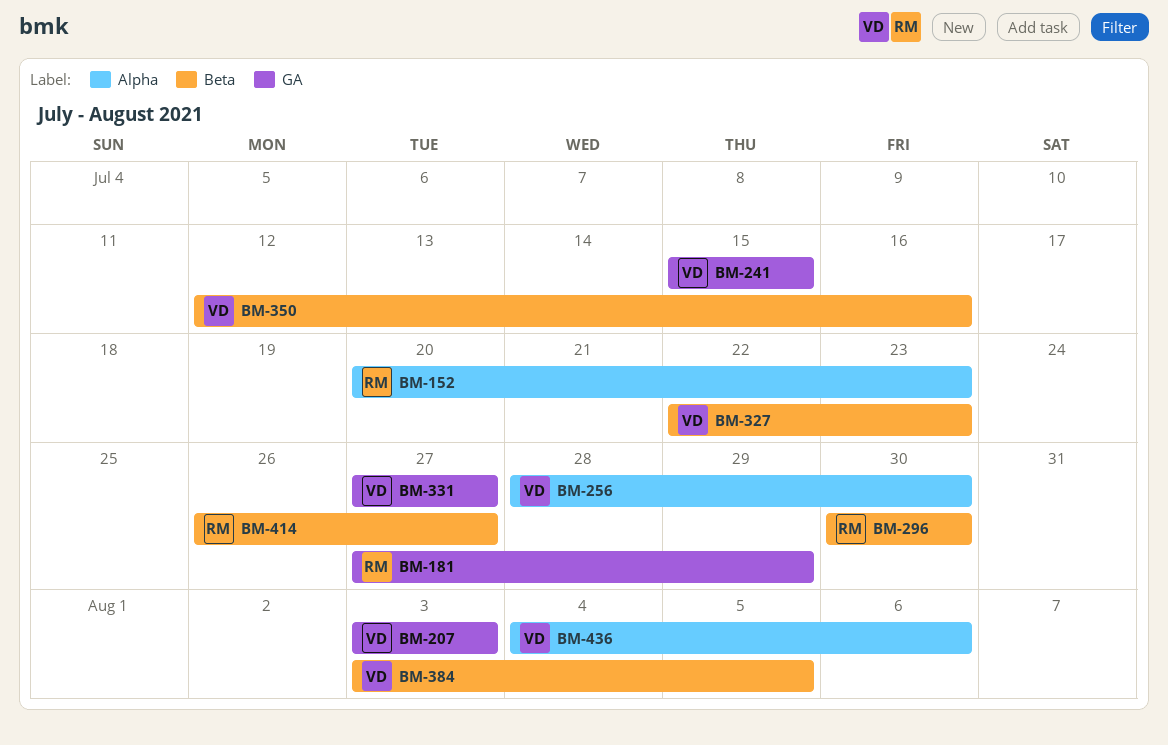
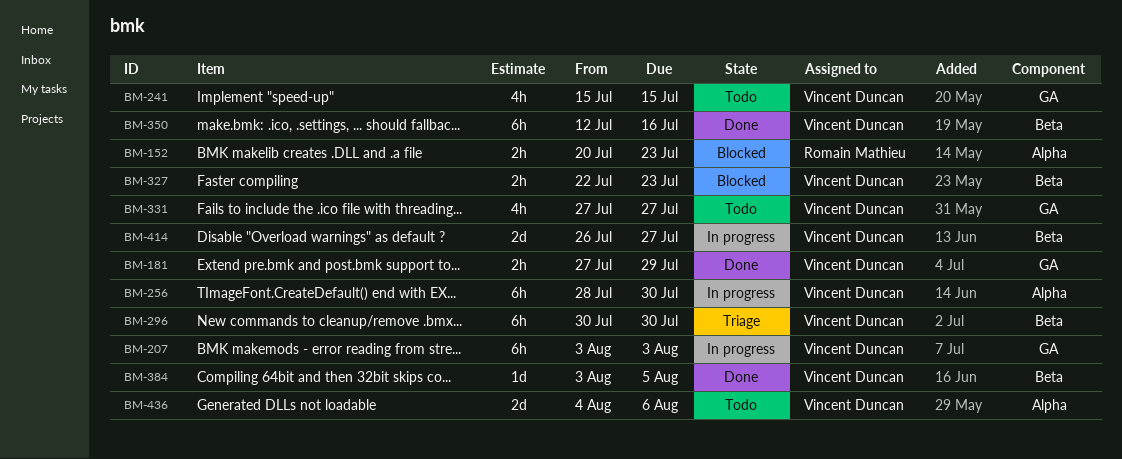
BM-181, owner: Romain Mathieu -> Vincent Duncan
BM-296, owner: Romain Mathieu -> Vincent Duncan
BM-414, owner: Romain Mathieu -> Vincent Duncan

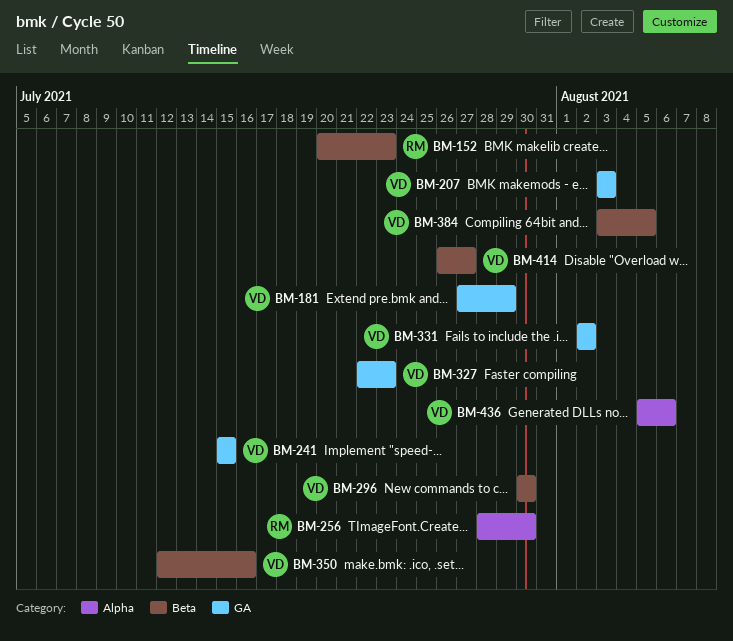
BM-152, label: Alpha -> Beta
BM-256, owner: Vincent Duncan -> Romain Mathieu
BM-327, label: Beta -> GA
BM-331, start: Jul 27 -> Aug 2
BM-331, due: Jul 27 -> Aug 2
BM-436, start: Aug 4 -> Aug 5

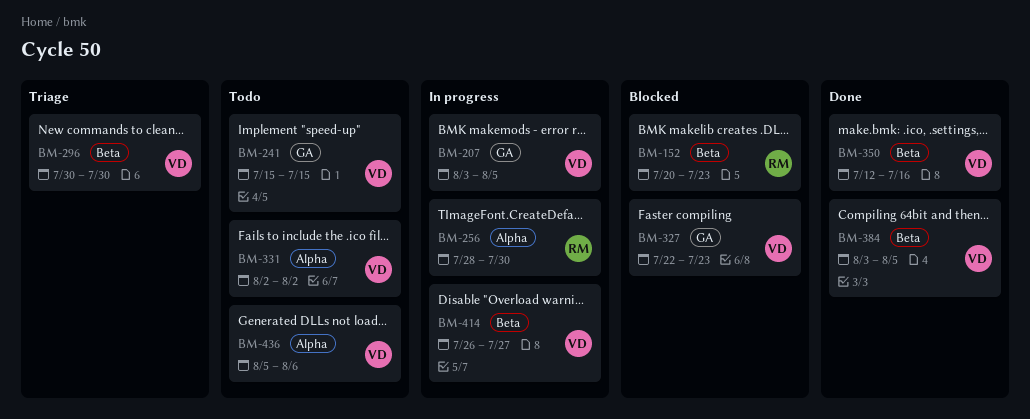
BM-181: present -> none
BM-207, due: Aug 3 -> Aug 5
BM-331, label: GA -> Alpha

